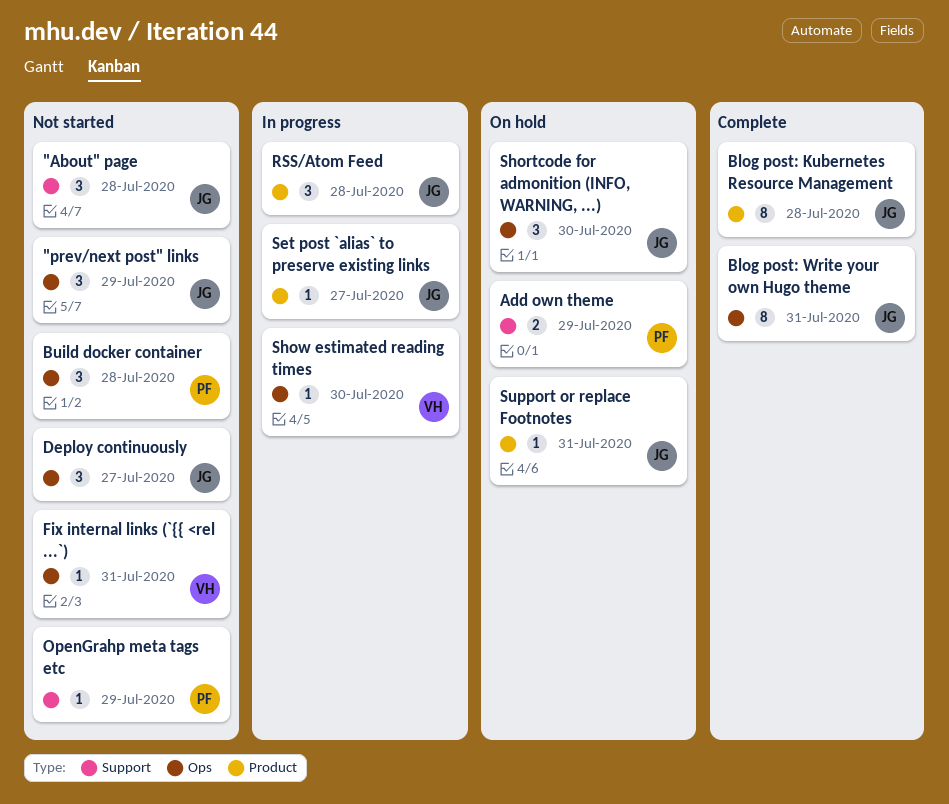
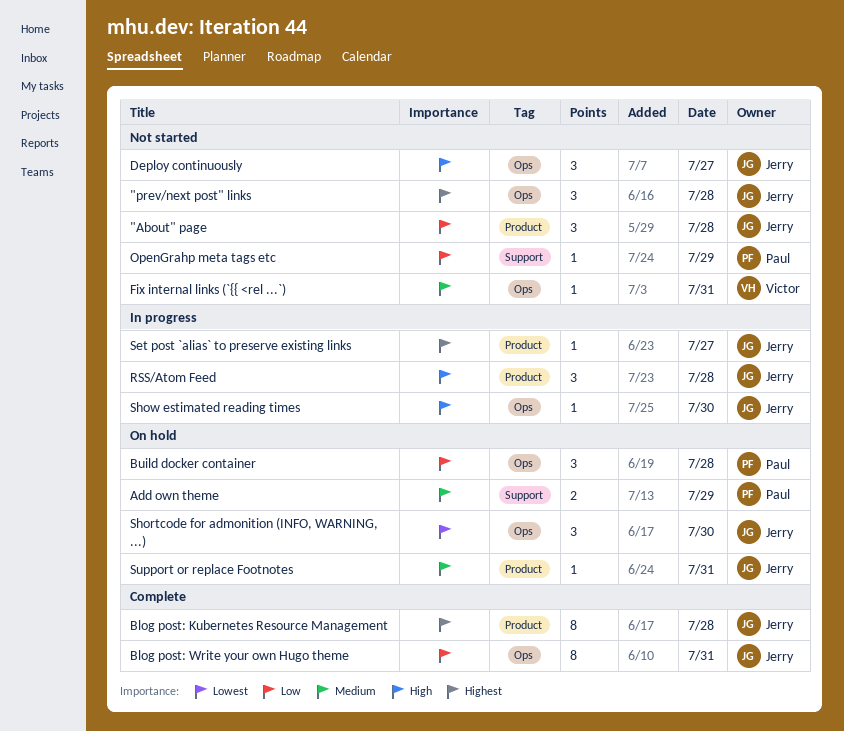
"About" page, label: Support -> Product
"prev/next post" links, day: Jul 29 -> Jul 28
Build docker container, status: Not started -> On hold
Show estimated reading times, owner: Victor -> Jerry

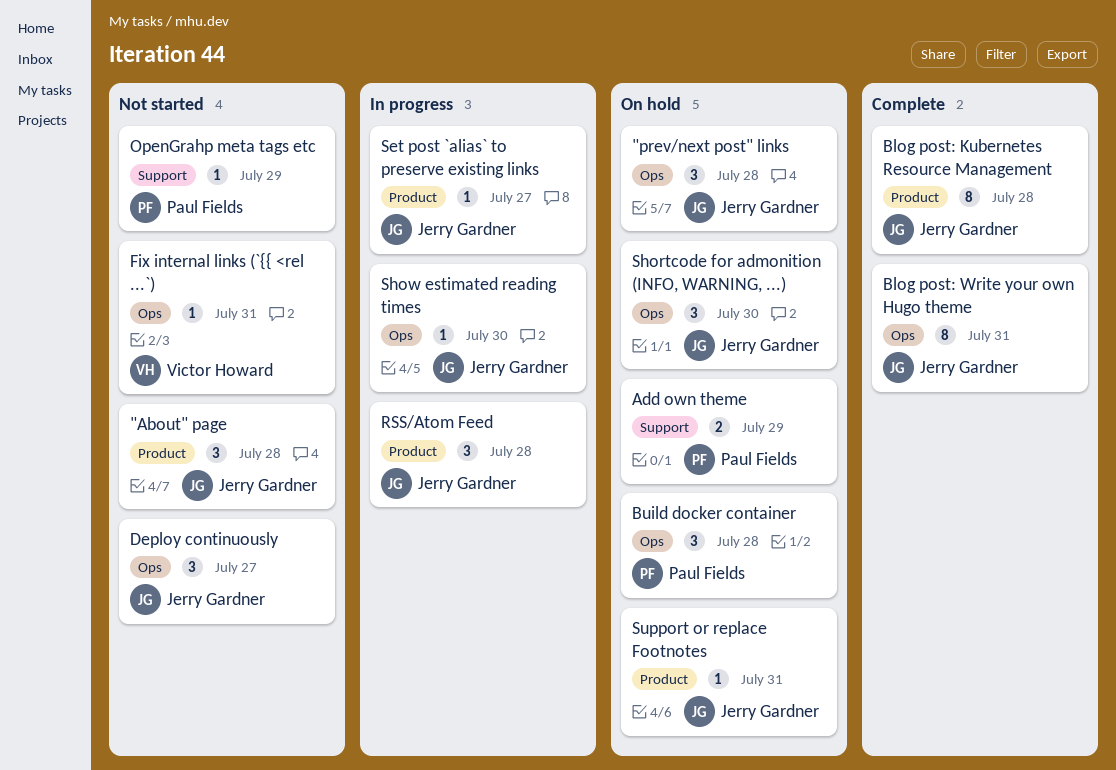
"prev/next post" links, status: Not started -> On hold

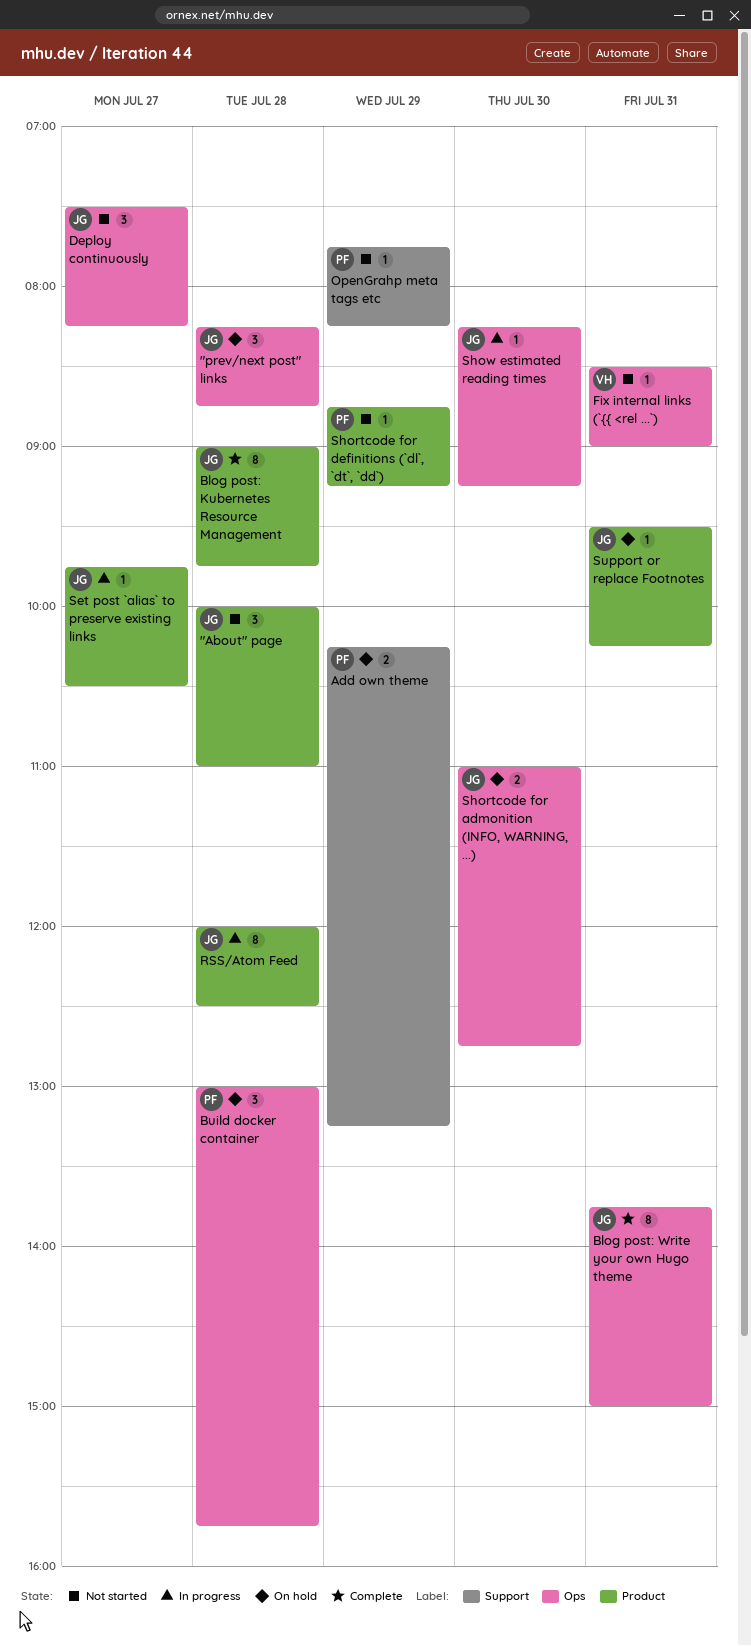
RSS/Atom Feed, estimate: 3 -> 8
Shortcode for admonition (INFO, WARNING, ...), estimate: 3 -> 2
Shortcode for definitions (`dl`, `dt`, `dd`): none -> present

